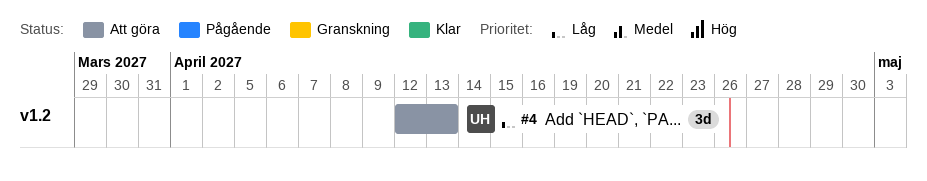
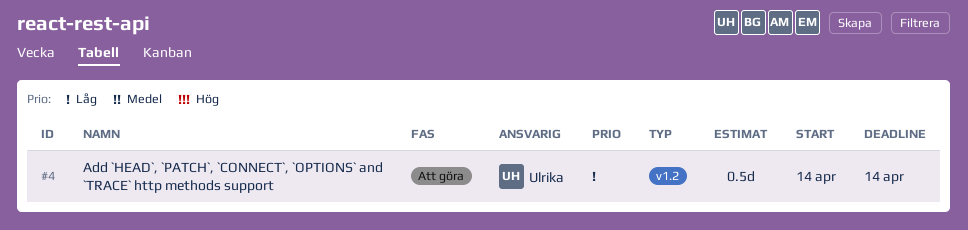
#4, estimate: 3d -> 0.5d
#4, start: Apr 12 -> Apr 14
#4, due: Apr 13 -> Apr 14

